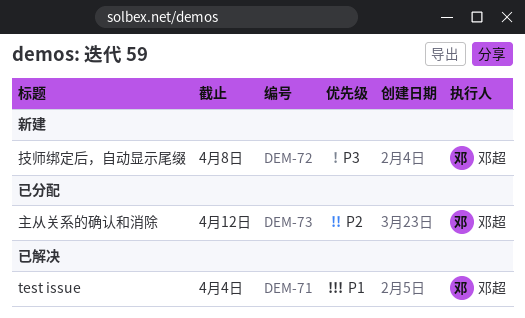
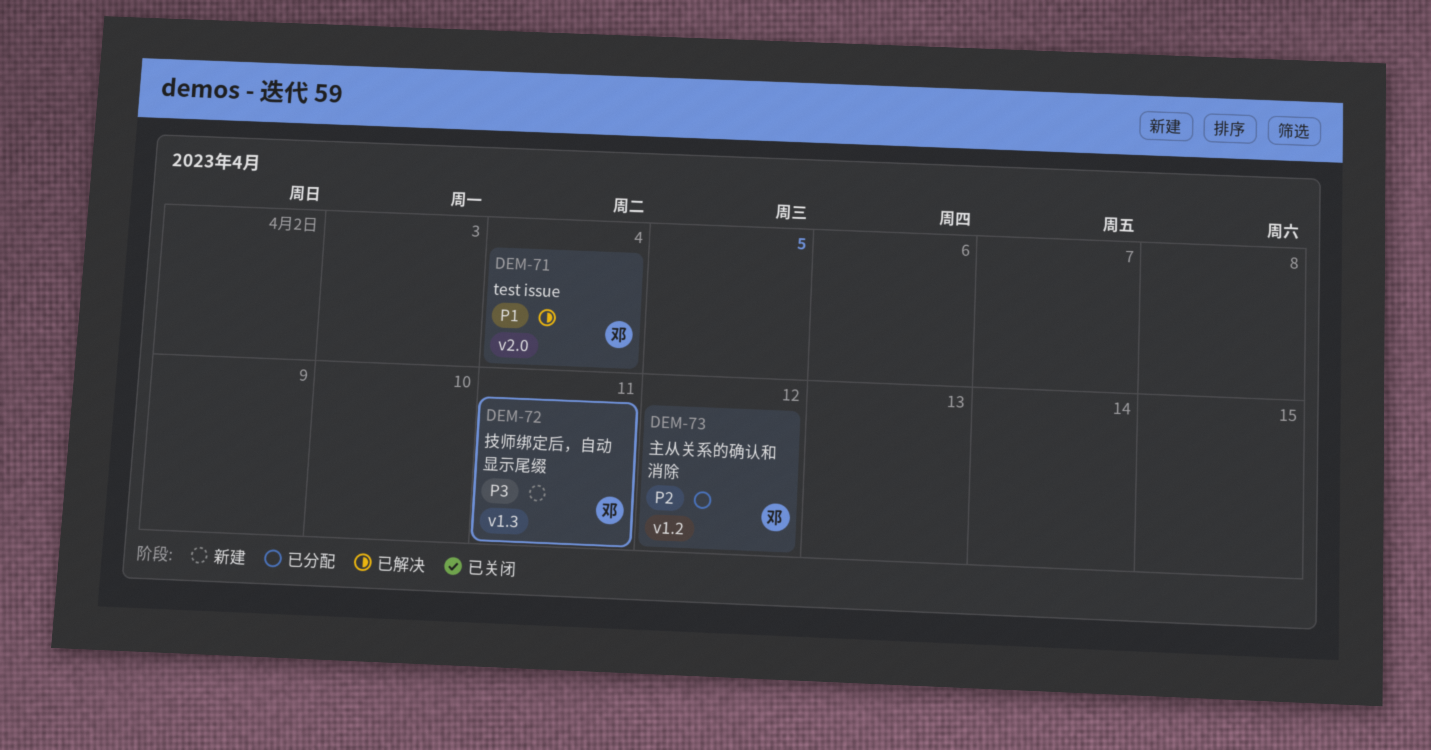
DEM-72, due: Apr 8 -> Apr 11

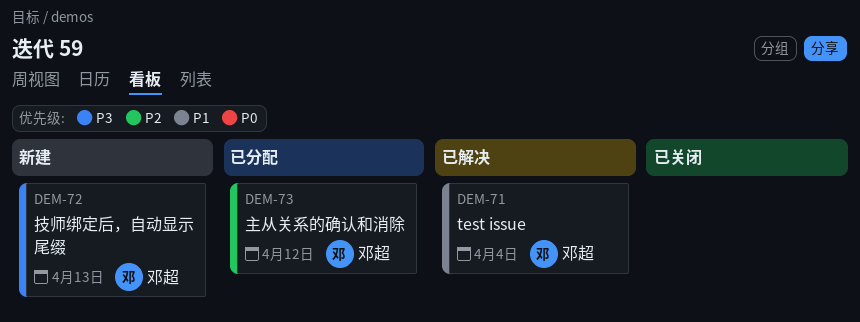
DEM-72, due: Apr 11 -> Apr 13

